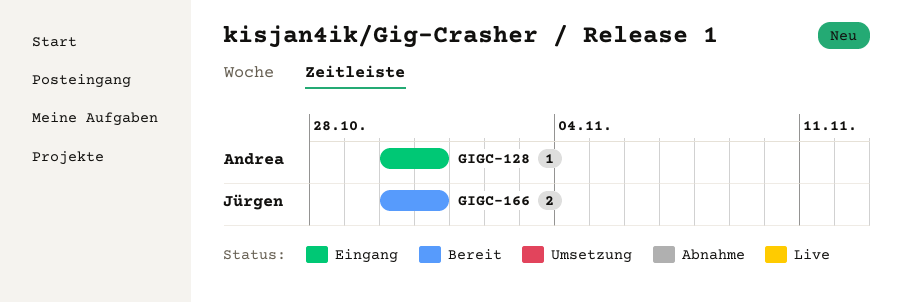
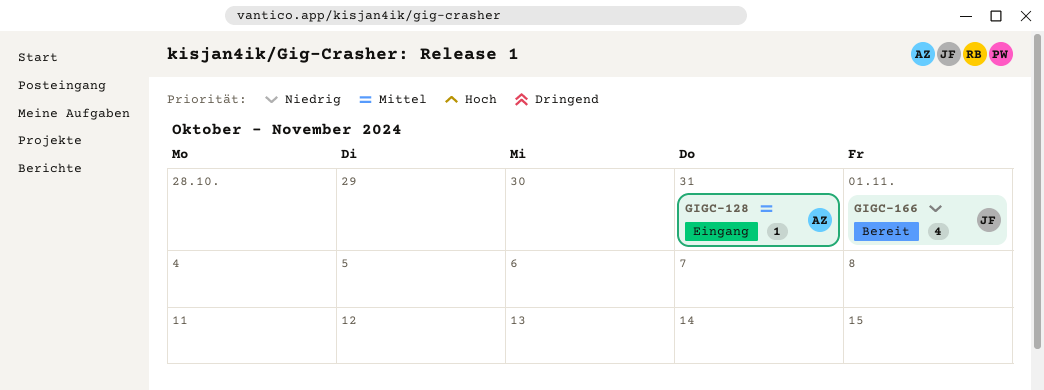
GIGC-166, estimate: 2 -> 4
GIGC-166, due: Oct 31 -> Nov 1

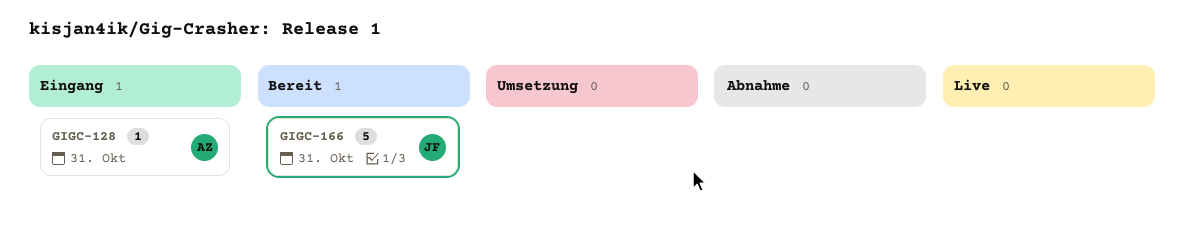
GIGC-166, estimate: 4 -> 5
GIGC-166, due: Nov 1 -> Oct 31

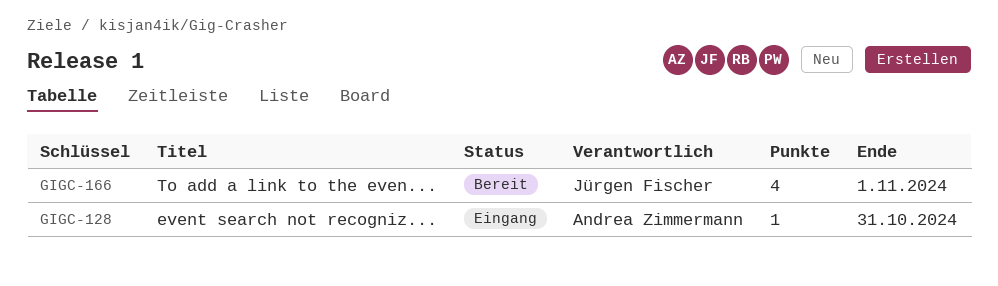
GIGC-166, estimate: 5 -> 4
GIGC-166, due: Oct 31 -> Nov 1

